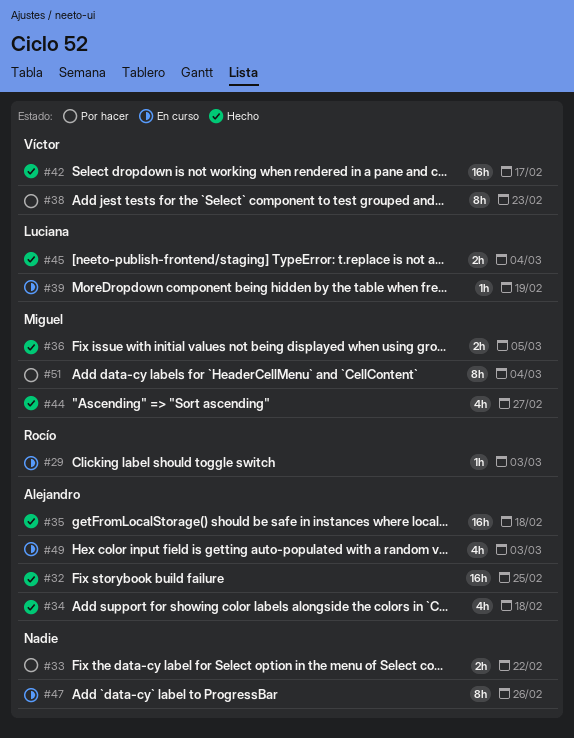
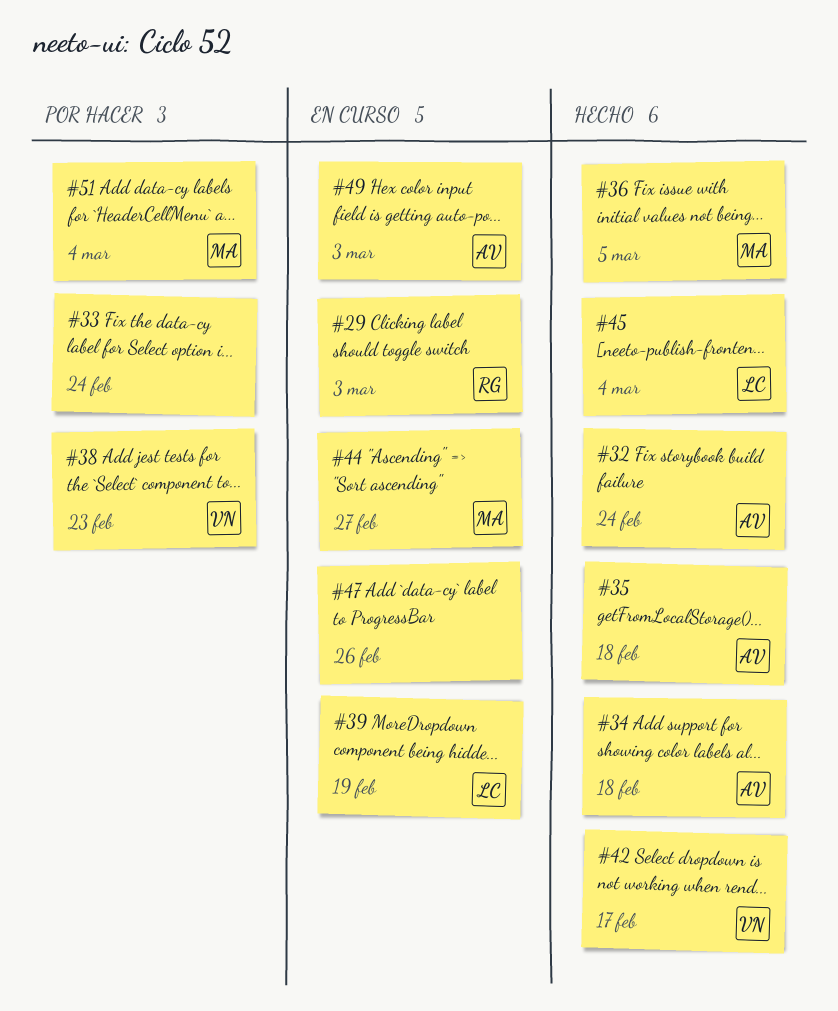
#32, due: Feb 25 -> Feb 24
#33, due: Feb 22 -> Feb 24
#44, status: Hecho -> En curso

